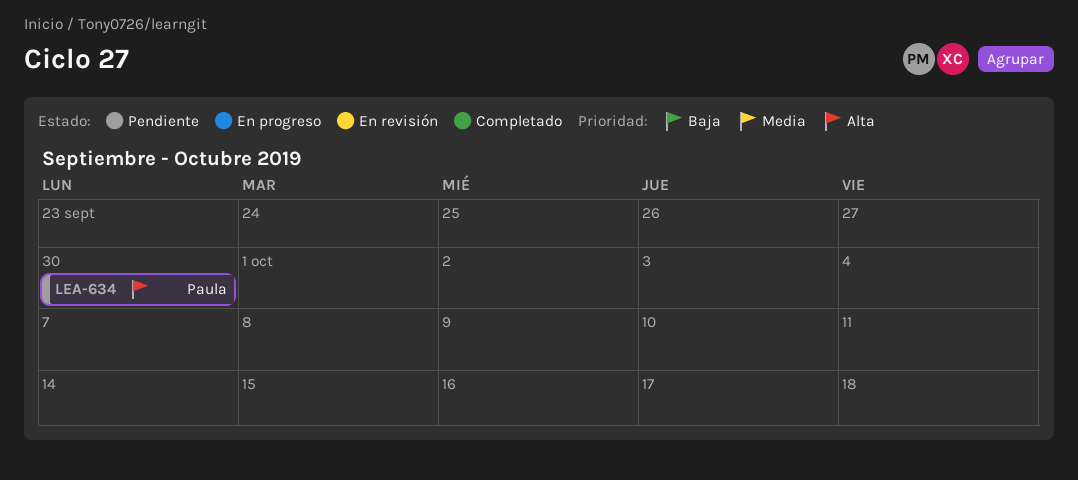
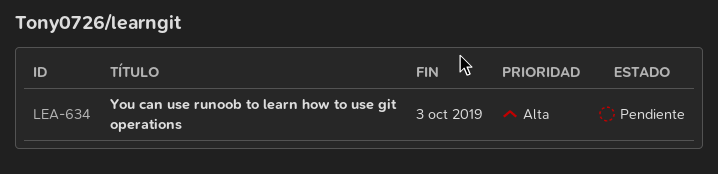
LEA-634, due: Sep 30 -> Oct 3

